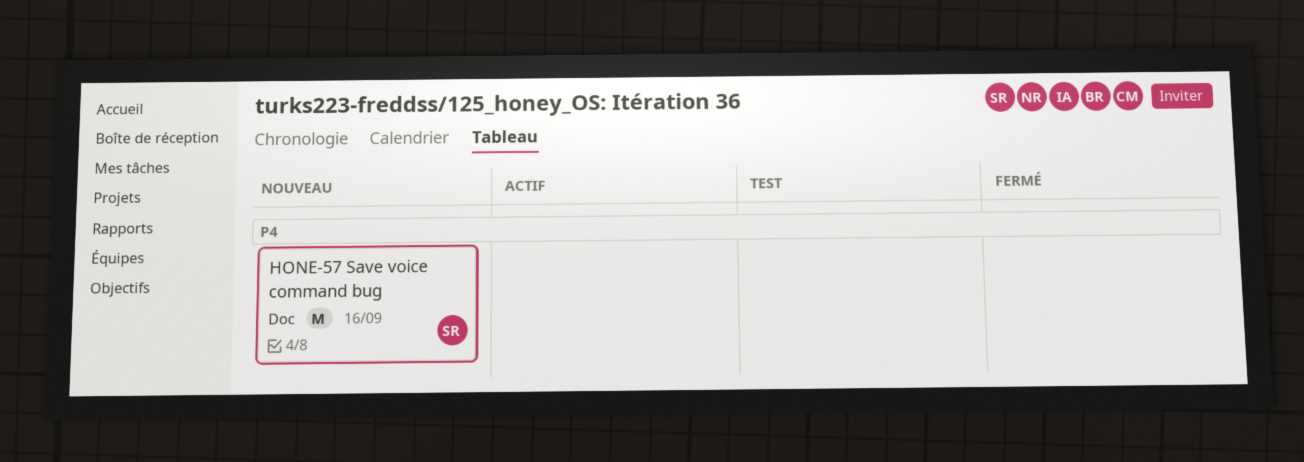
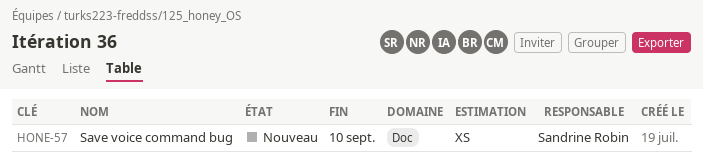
HONE-57, estimate: M -> XS
HONE-57, due: Sep 16 -> Sep 10

